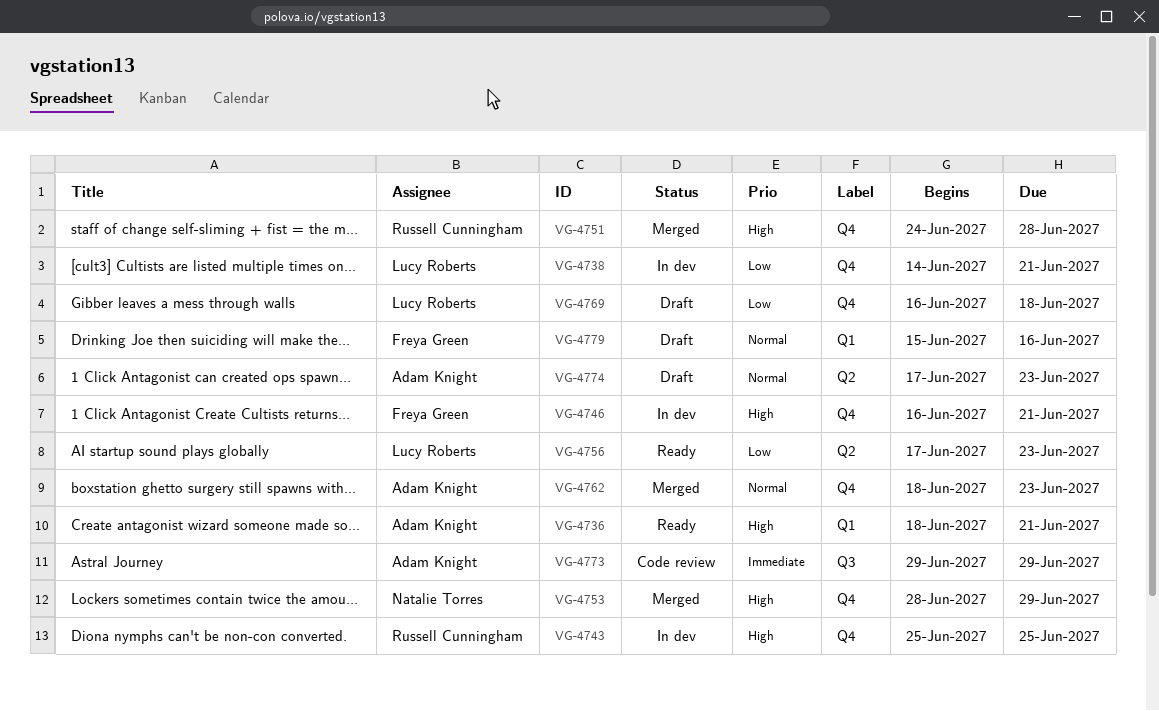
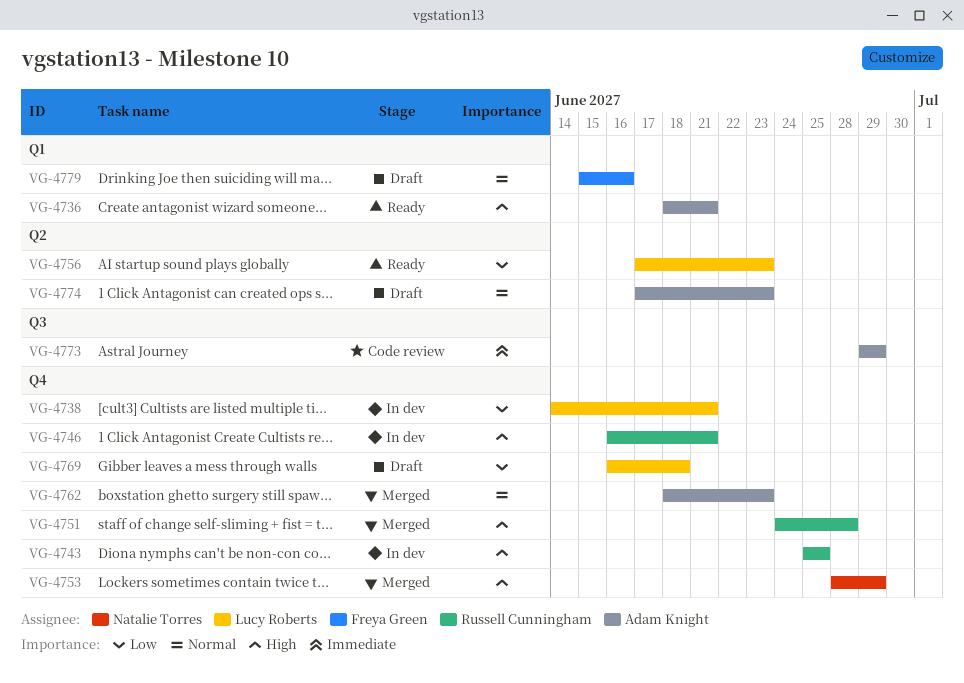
VG-4746, owner: Freya Green -> Russell Cunningham

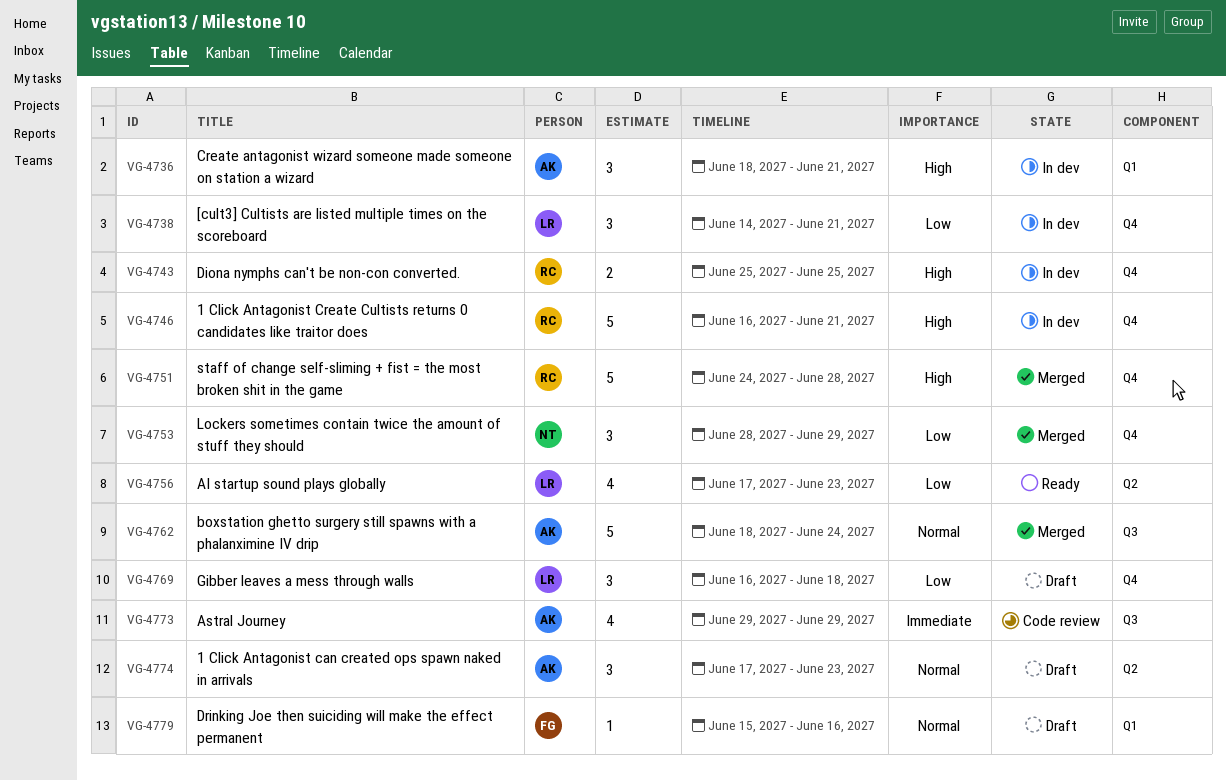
VG-4736, status: Ready -> In dev
VG-4753, priority: High -> Low
VG-4762, label: Q4 -> Q3
VG-4762, due: Jun 23 -> Jun 24

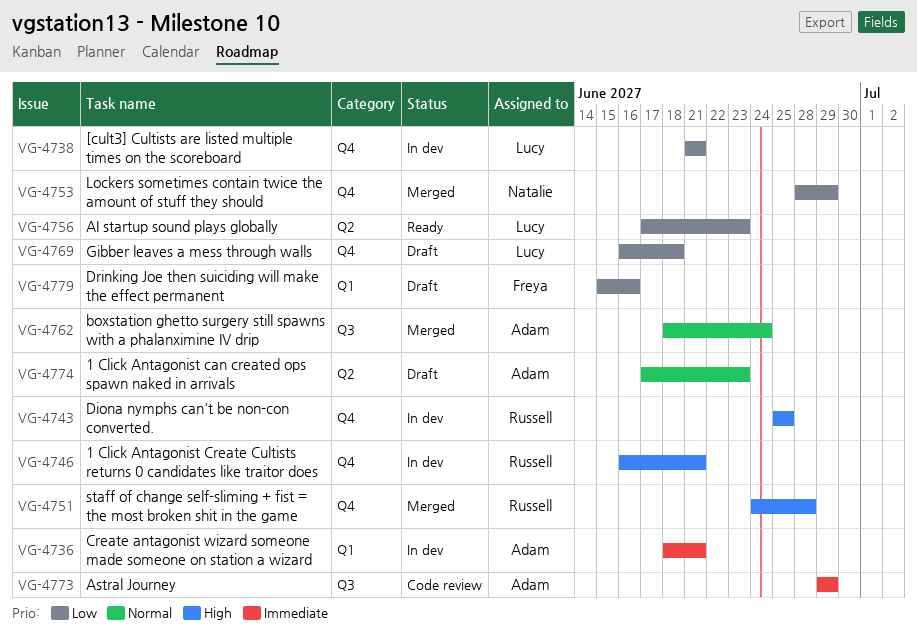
VG-4736, priority: High -> Immediate
VG-4738, start: Jun 14 -> Jun 21
VG-4779, priority: Normal -> Low

